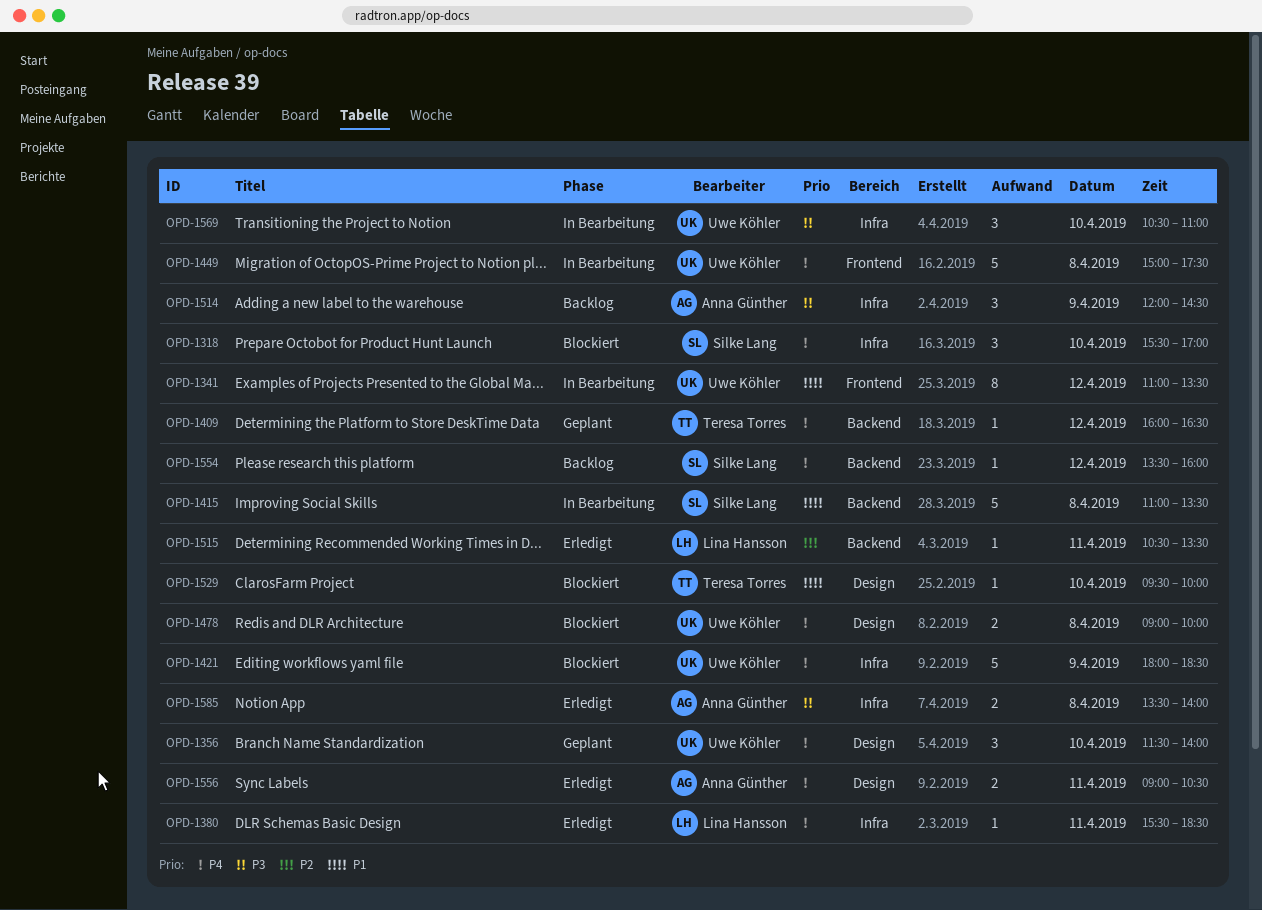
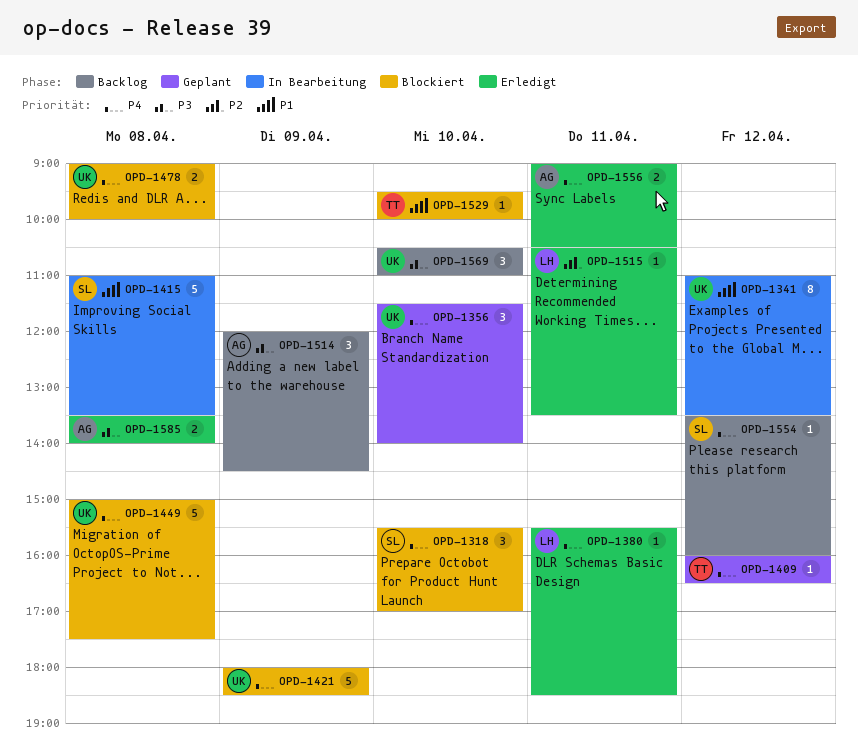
OPD-1449, status: In Bearbeitung -> Blockiert
OPD-1569, status: In Bearbeitung -> Backlog

